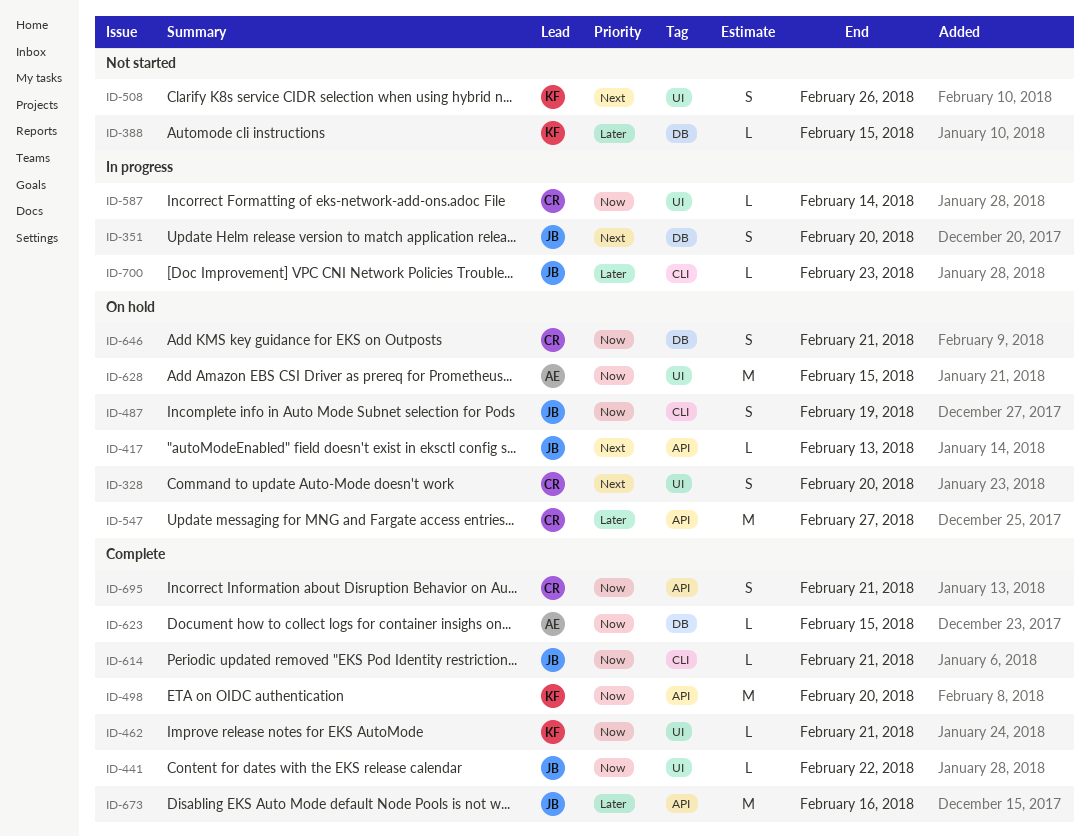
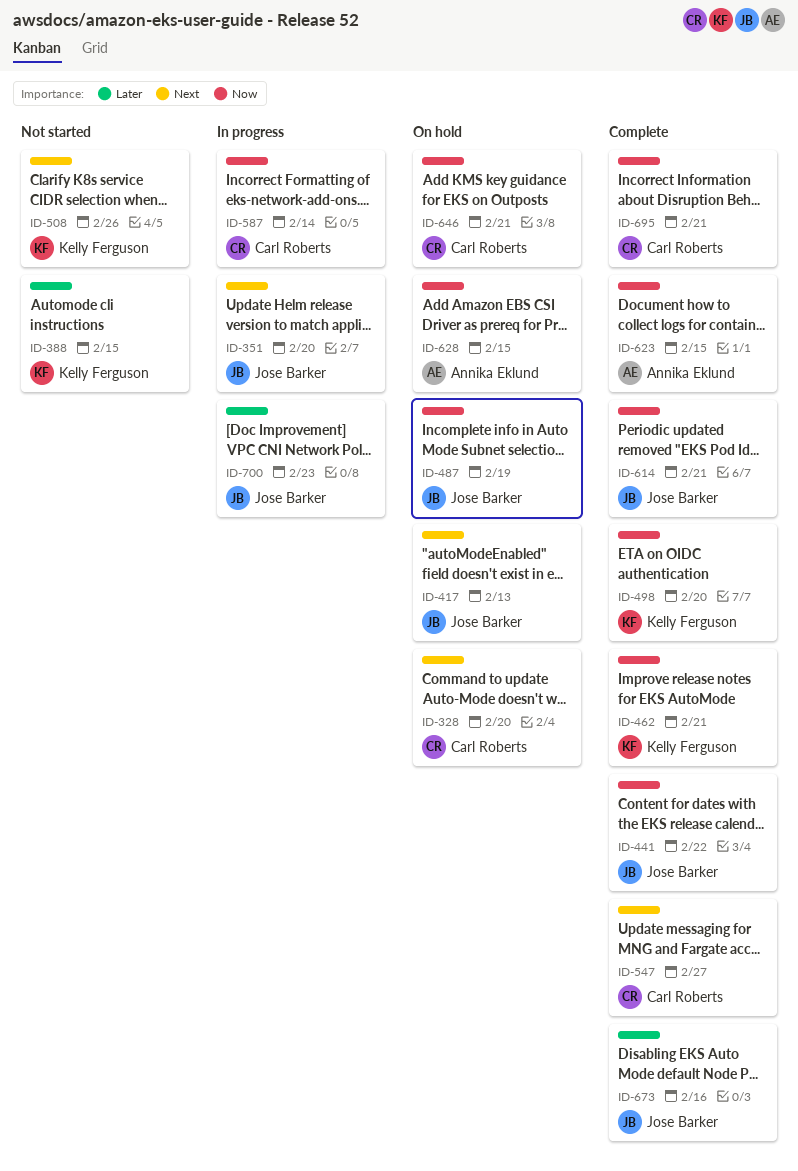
ID-547, status: On hold -> Complete
ID-547, priority: Later -> Next

